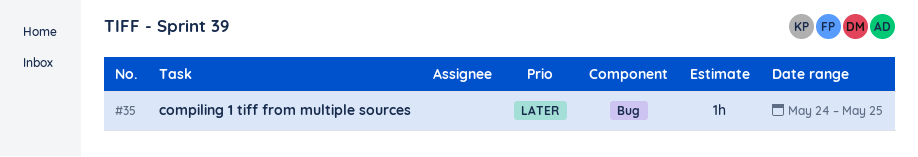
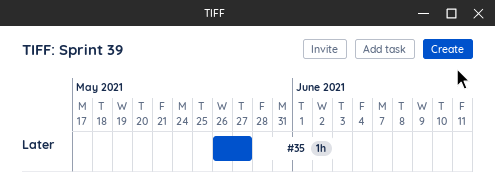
#35, start: May 24 -> May 26
#35, due: May 25 -> May 27

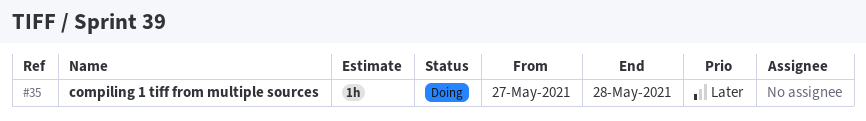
#35, start: May 26 -> May 27
#35, due: May 27 -> May 28

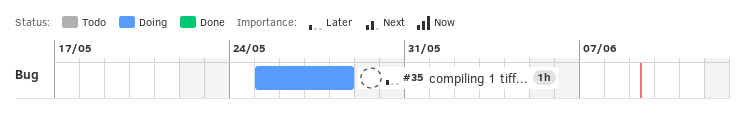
#35, start: May 27 -> May 25

